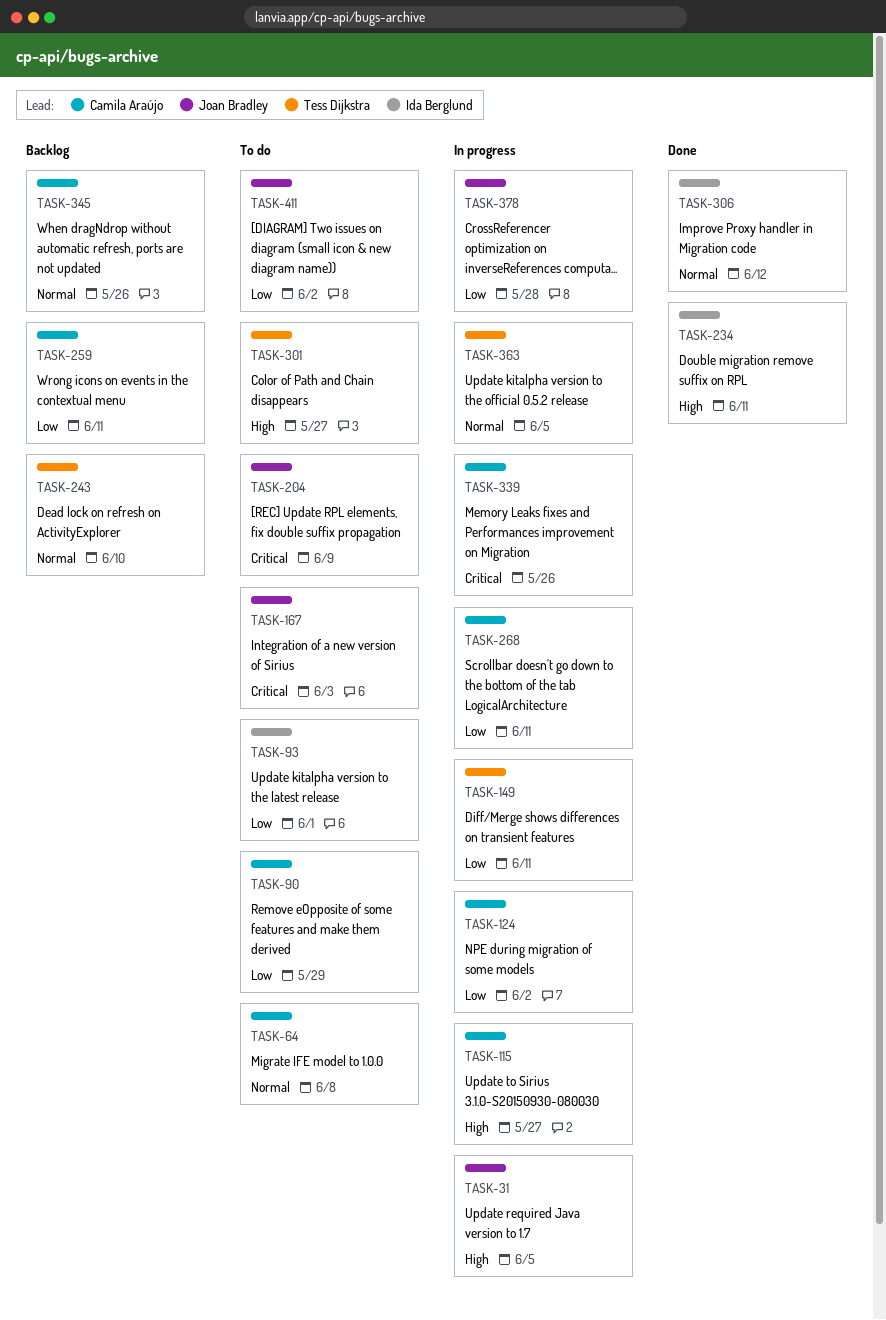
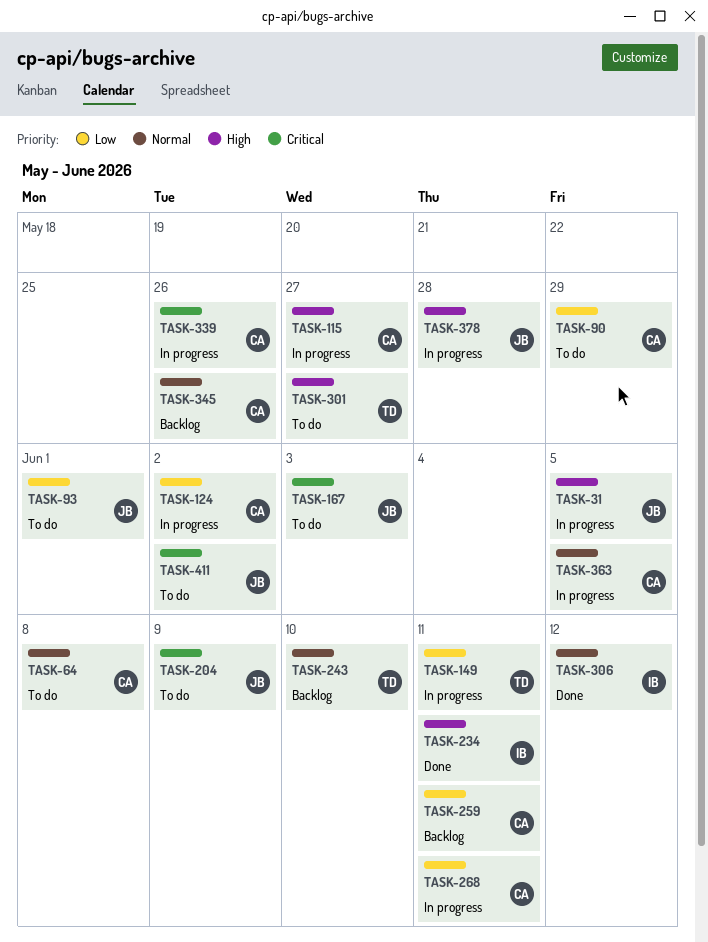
TASK-93, owner: Ida Berglund -> Joan Bradley
TASK-363, owner: Tess Dijkstra -> Camila Araújo
TASK-378, priority: Low -> High
TASK-411, priority: Low -> Critical

